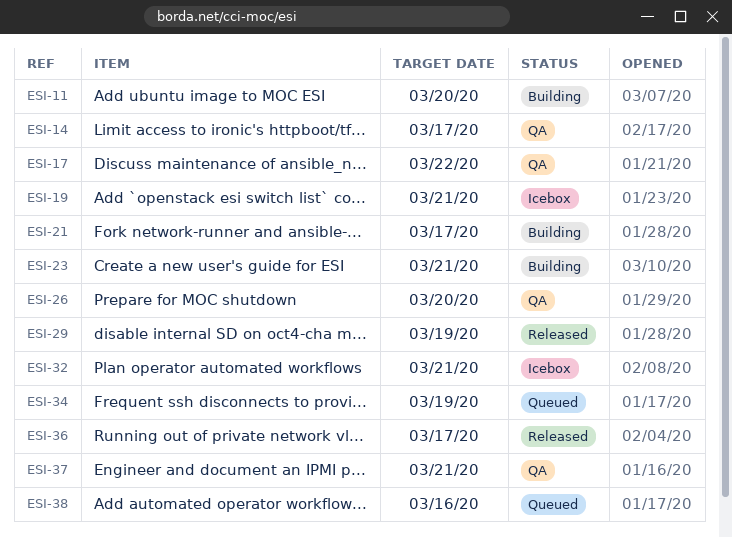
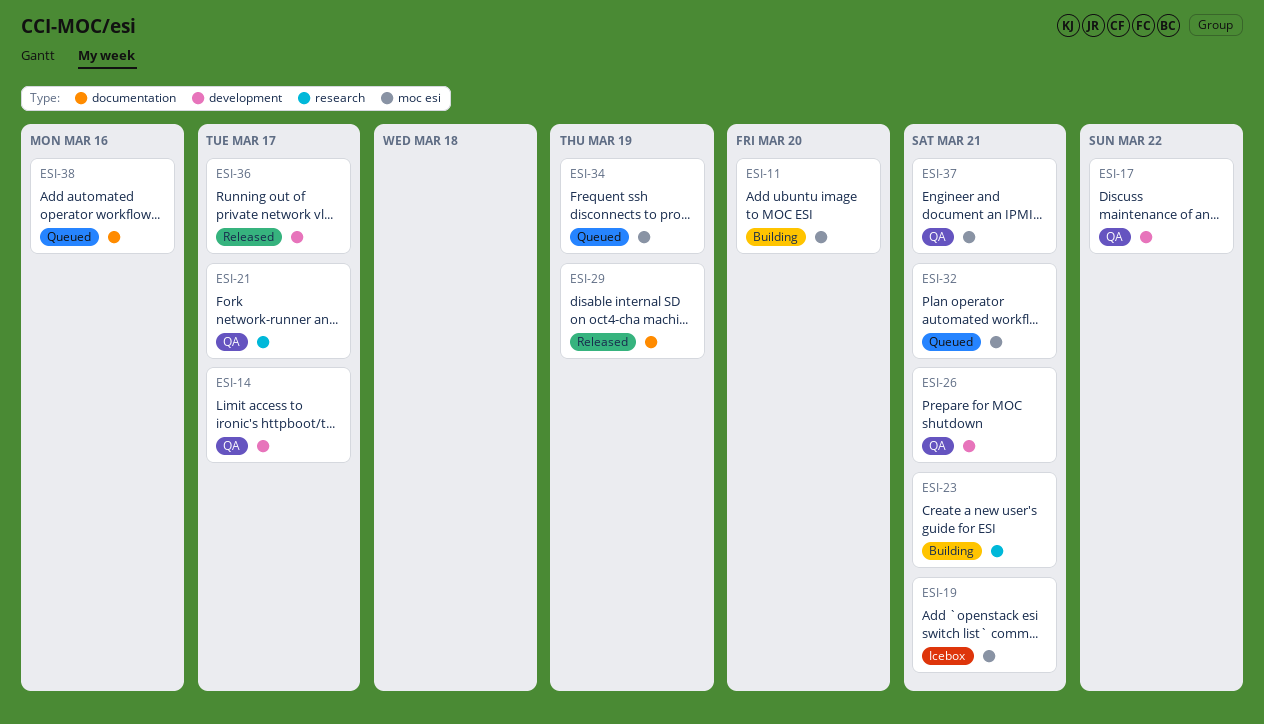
ESI-21, status: Building -> QA
ESI-26, due: Mar 20 -> Mar 21
ESI-32, status: Icebox -> Queued

